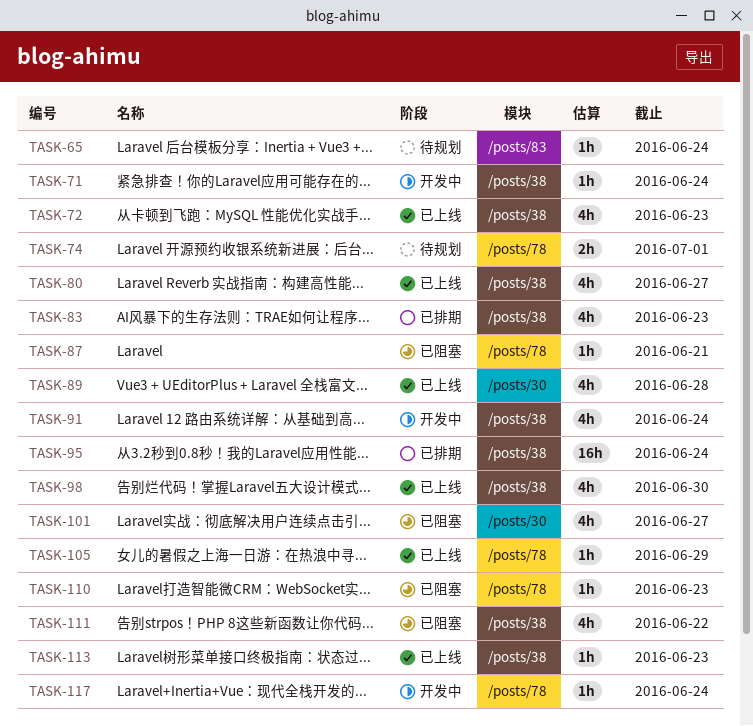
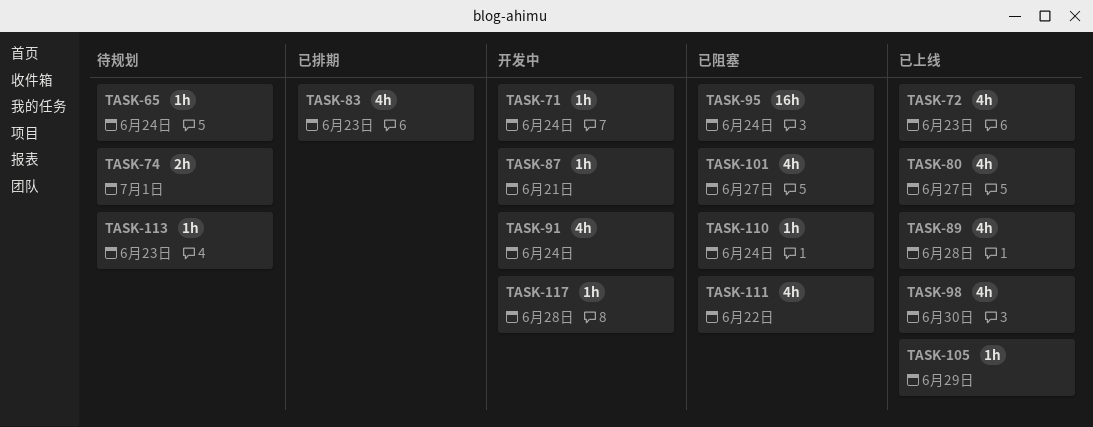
TASK-87, status: 已阻塞 -> 开发中
TASK-95, status: 已排期 -> 已阻塞
TASK-110, due: Jun 23 -> Jun 24
TASK-113, status: 已上线 -> 待规划
TASK-117, due: Jun 24 -> Jun 28

